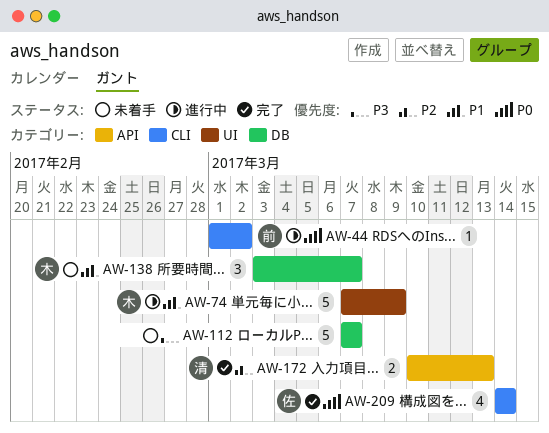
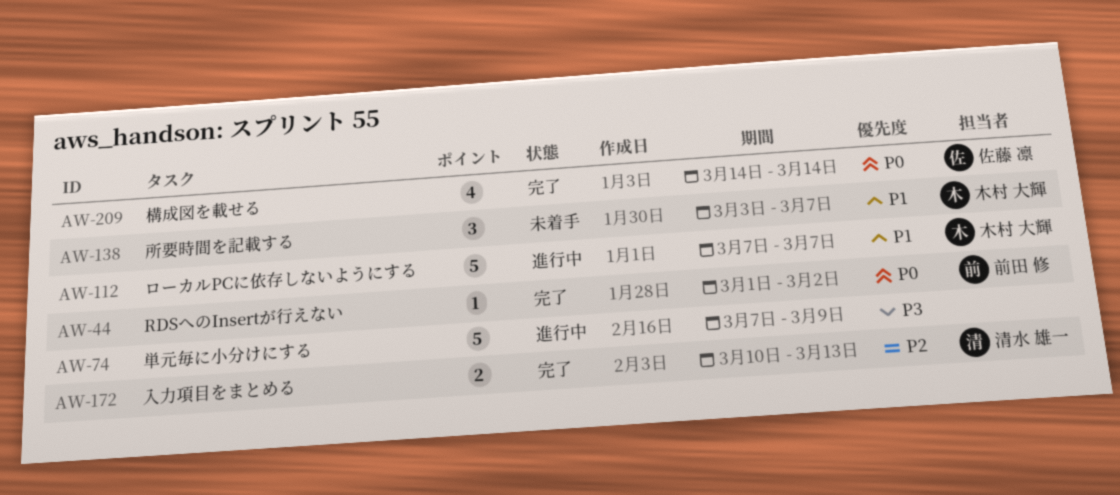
AW-44, status: 進行中 -> 完了
AW-74, owner: 木村 大輝 -> none
AW-74, priority: P1 -> P3
AW-112, status: 未着手 -> 進行中
AW-112, owner: none -> 木村 大輝
AW-112, priority: P3 -> P1

